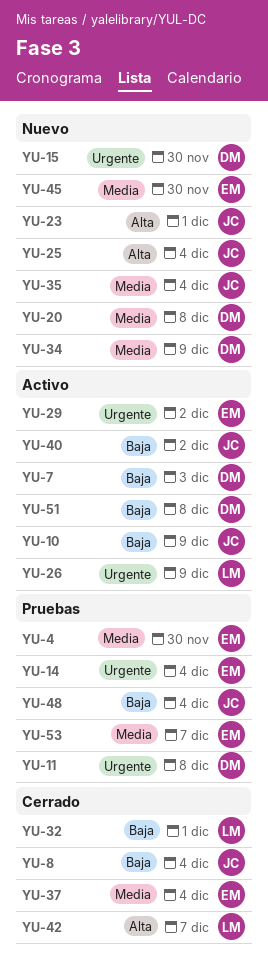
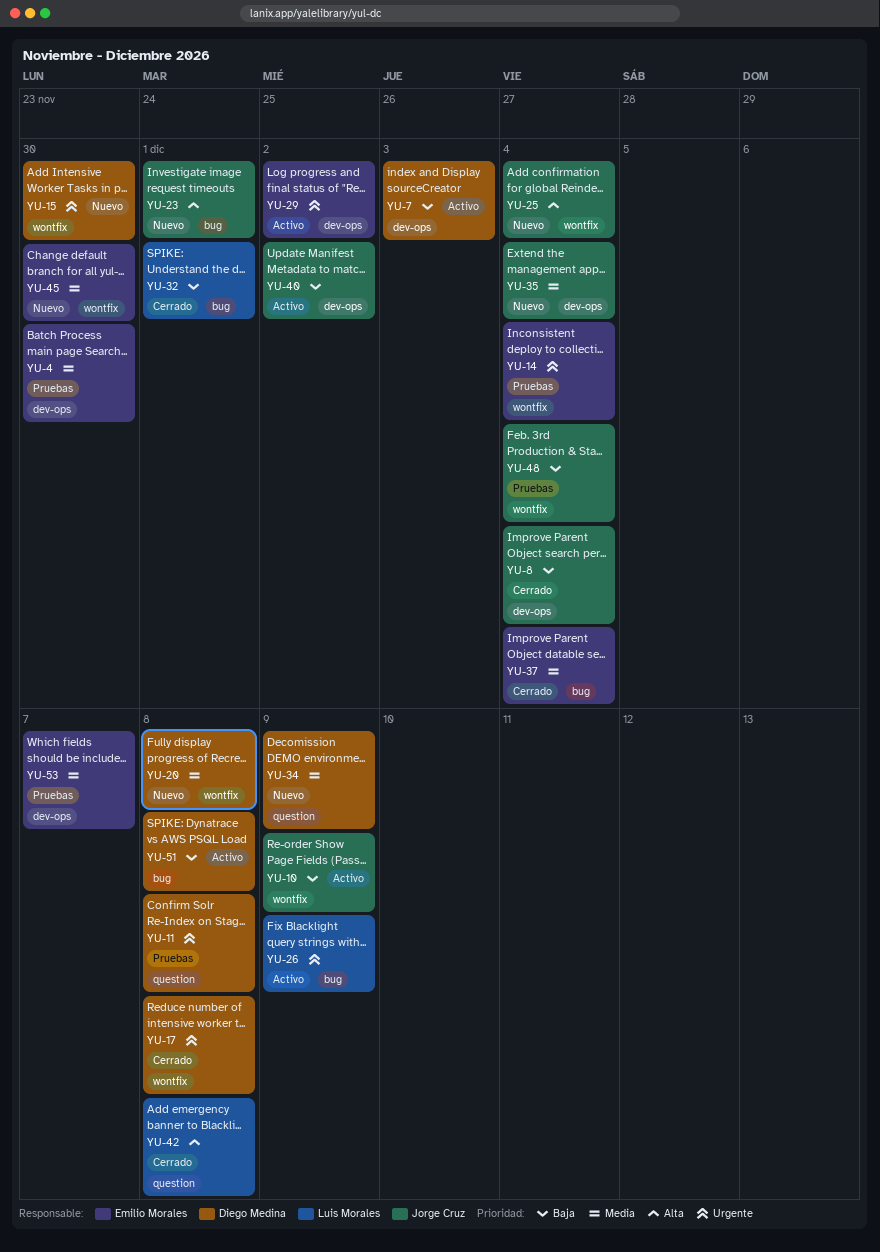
YU-17: none -> present
YU-42, due: Dec 7 -> Dec 8

